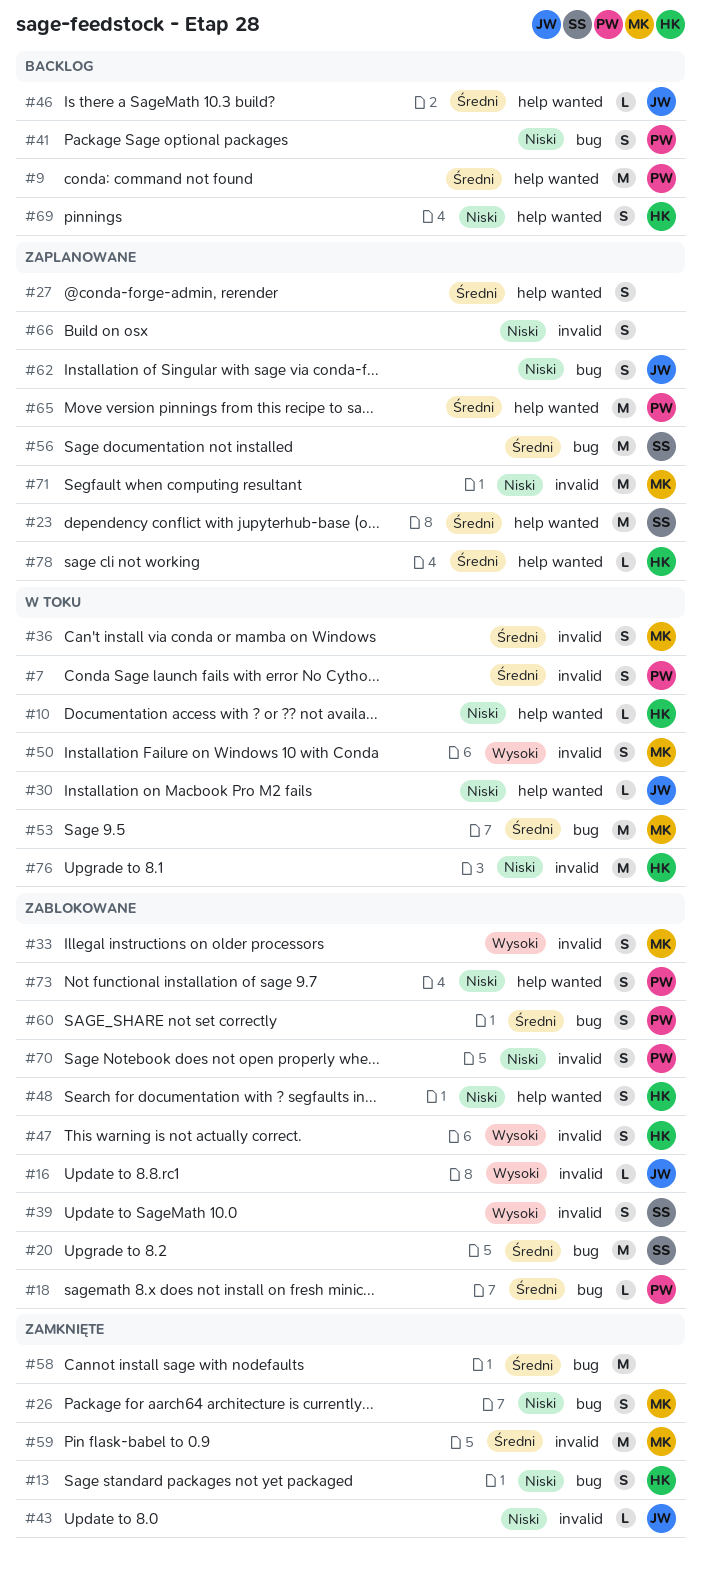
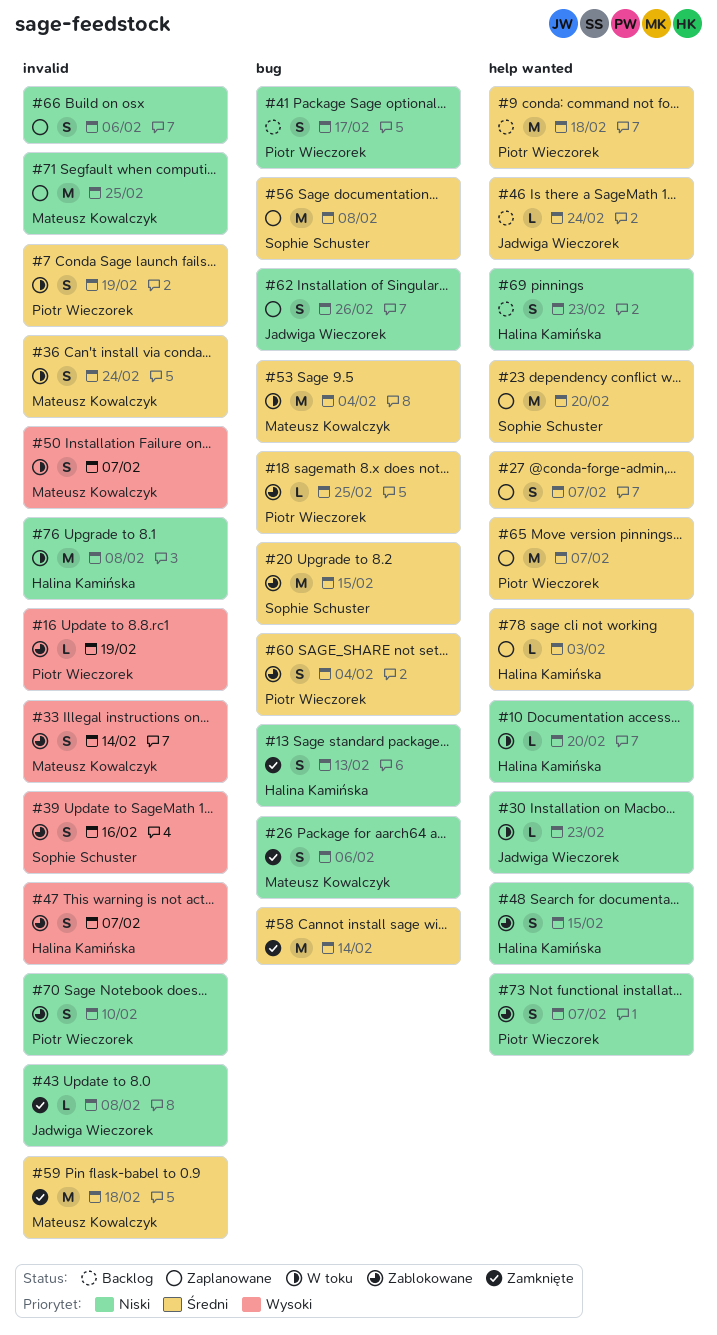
#16, owner: Jadwiga Wieczorek -> Piotr Wieczorek

